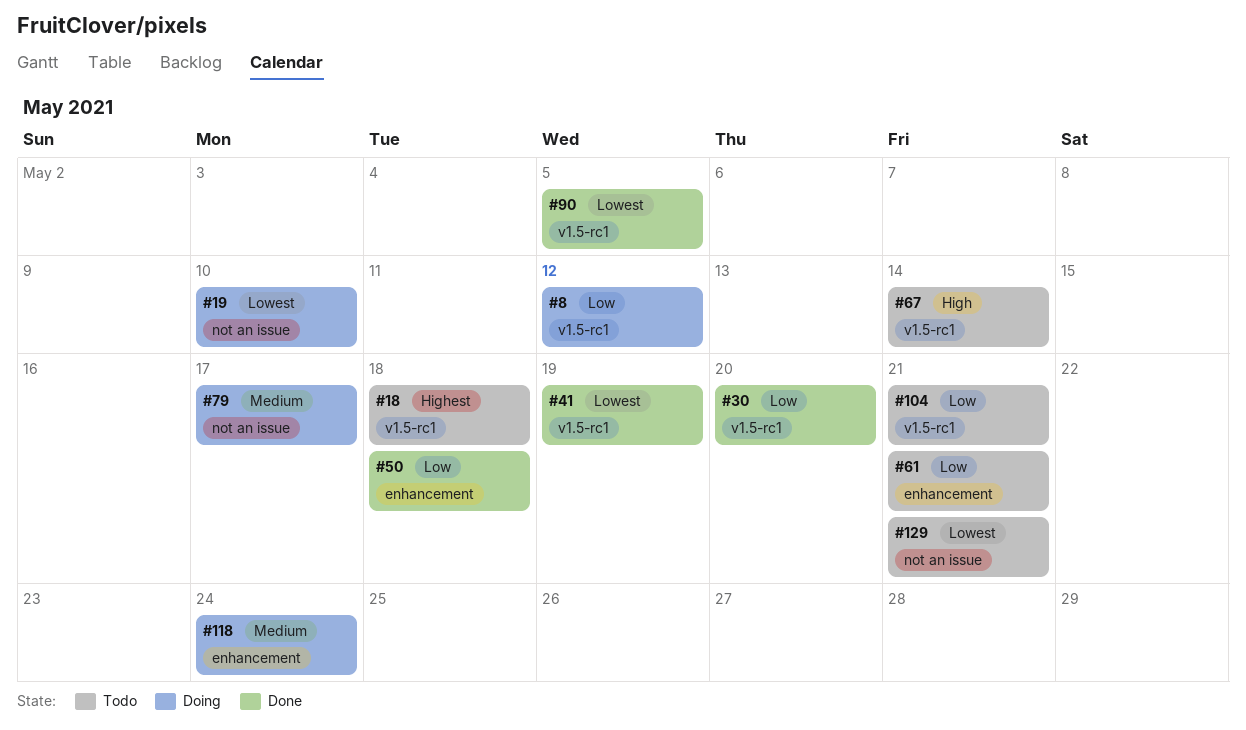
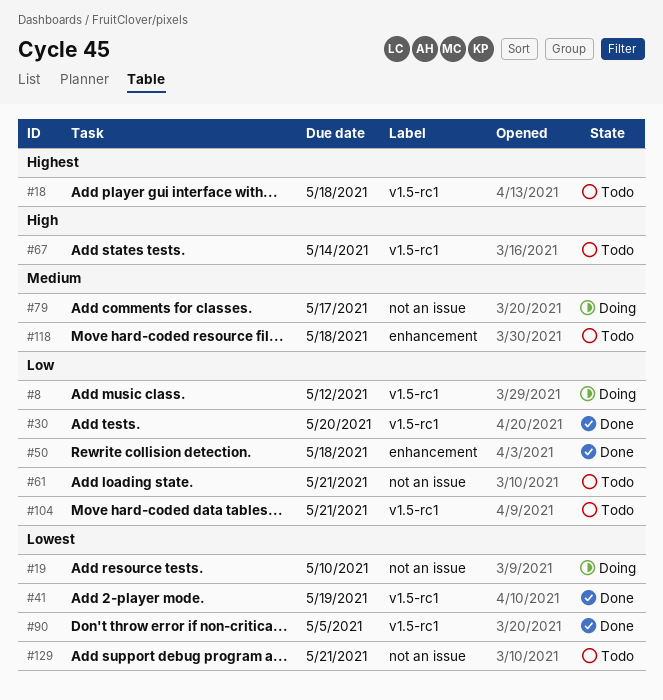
#61, label: enhancement -> not an issue
#118, status: Doing -> Todo
#118, due: May 24 -> May 18

